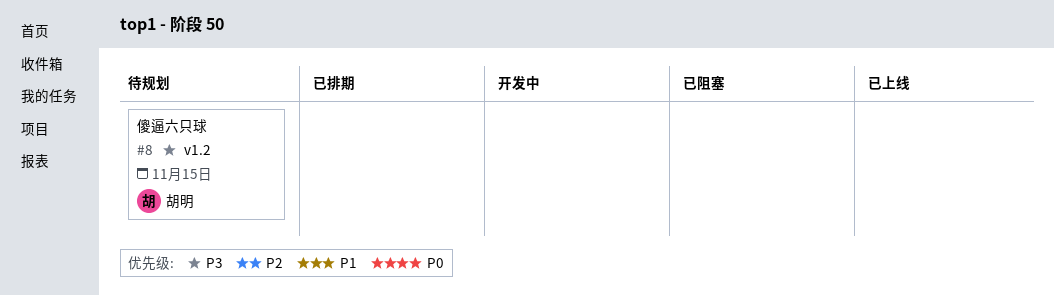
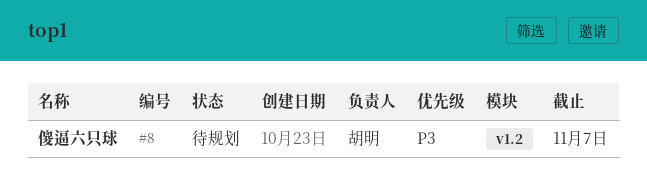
#8, due: Nov 15 -> Nov 7

